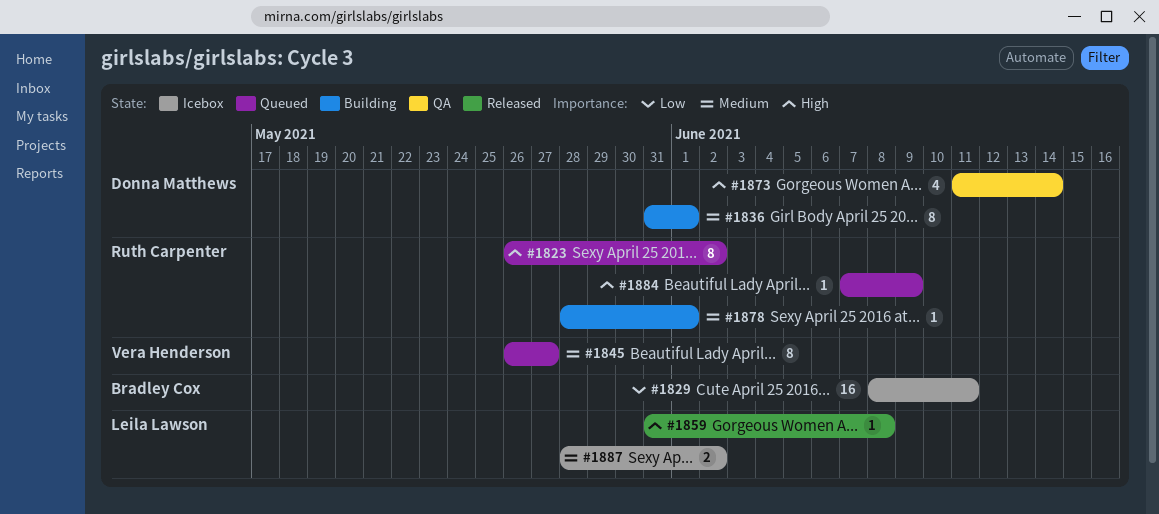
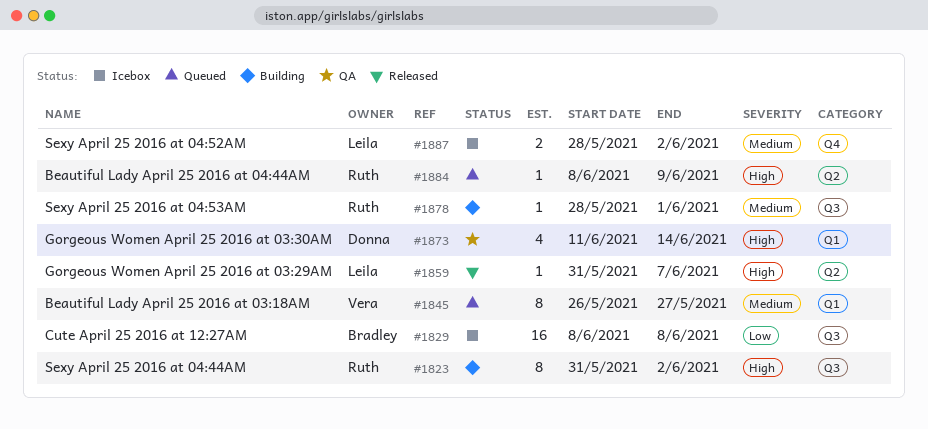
#1823, status: Queued -> Building
#1823, start: May 26 -> May 31
#1829, due: Jun 11 -> Jun 8
#1836: present -> none
#1859, due: Jun 8 -> Jun 7
#1884, start: Jun 7 -> Jun 8

